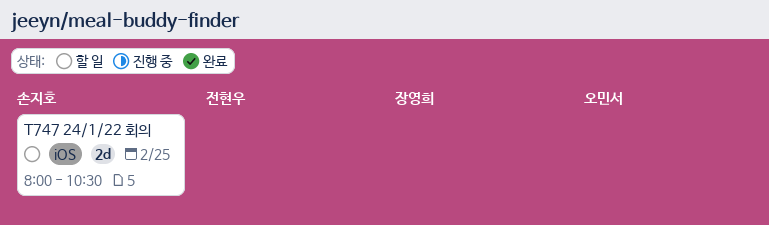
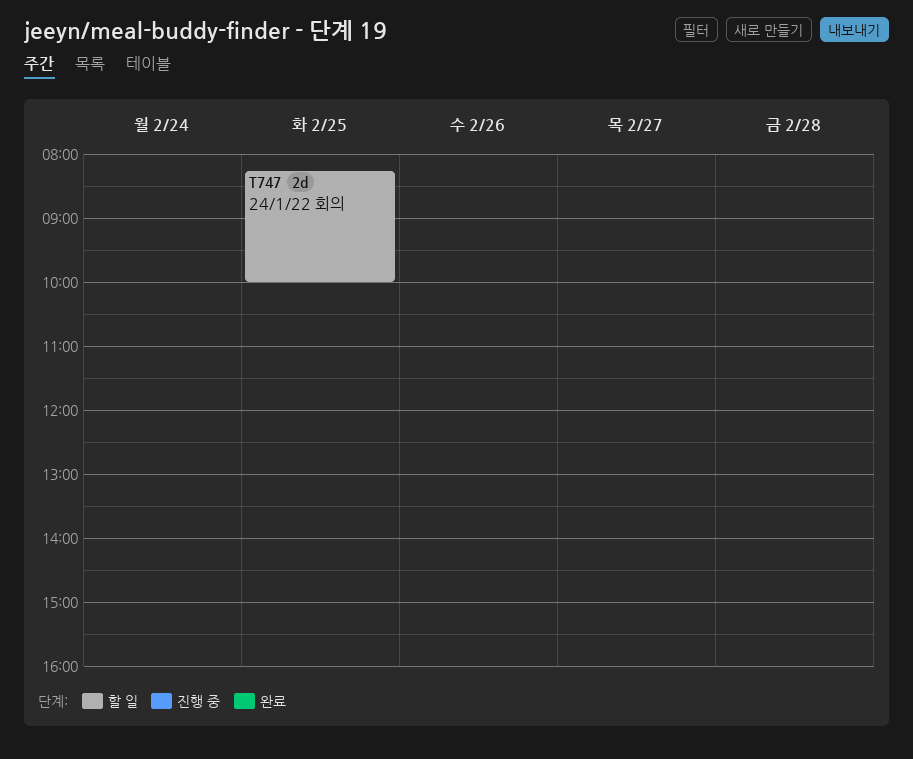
T747, begins: 08:00 -> 08:15
T747, ends: 10:30 -> 10:00

